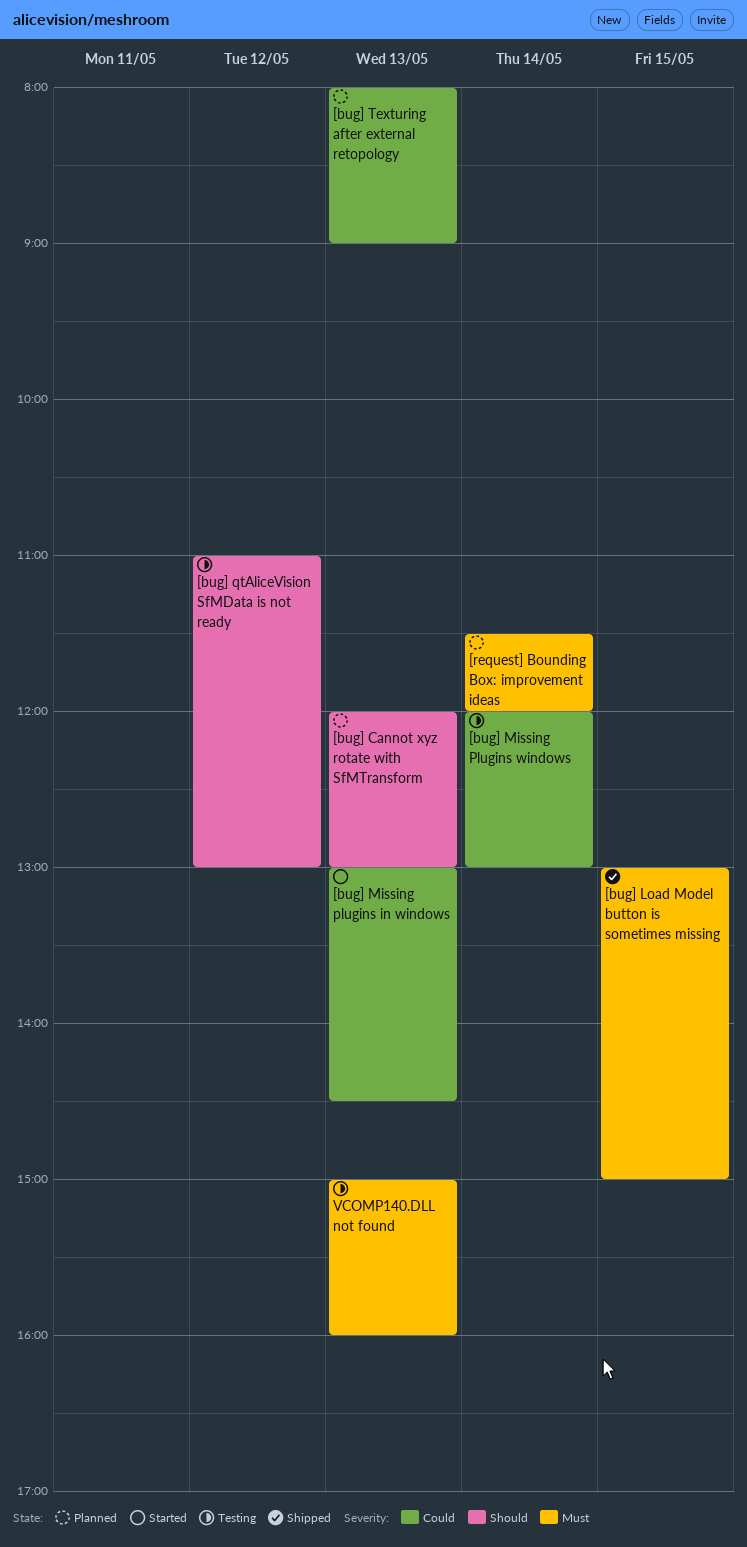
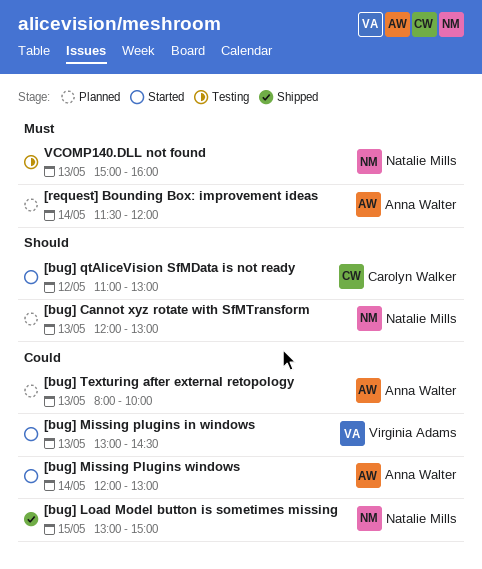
[bug] Load Model button is sometimes missing, priority: Must -> Could
[bug] Missing Plugins windows, status: Testing -> Started
[bug] qtAliceVision SfMData is not ready, status: Testing -> Started
[bug] Texturing after external retopology, ends: 09:00 -> 10:00

